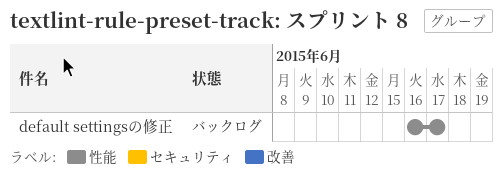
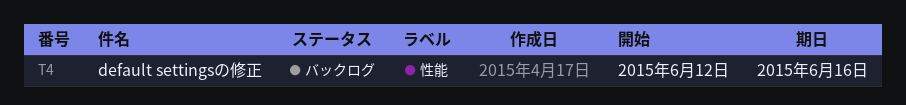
default settingsの修正, start: Jun 16 -> Jun 12
default settingsの修正, due: Jun 17 -> Jun 16

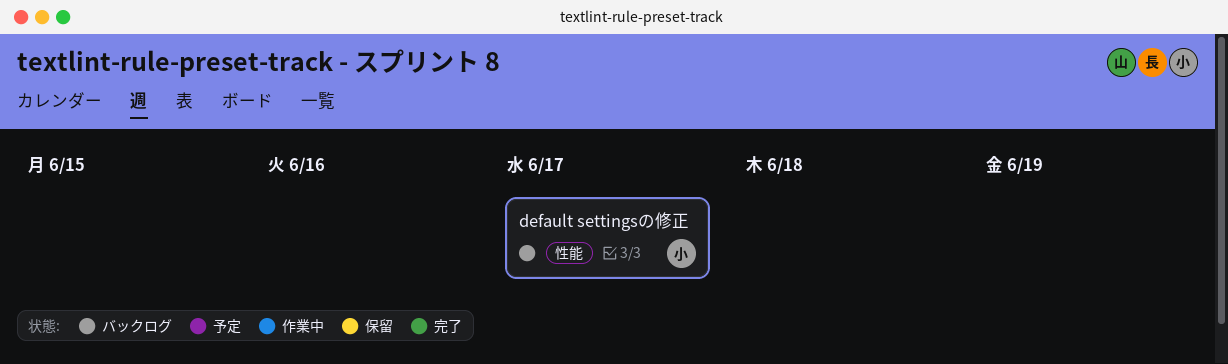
default settingsの修正, due: Jun 16 -> Jun 17

